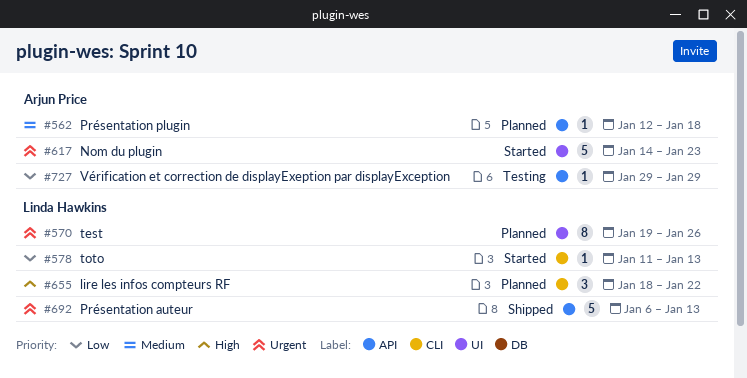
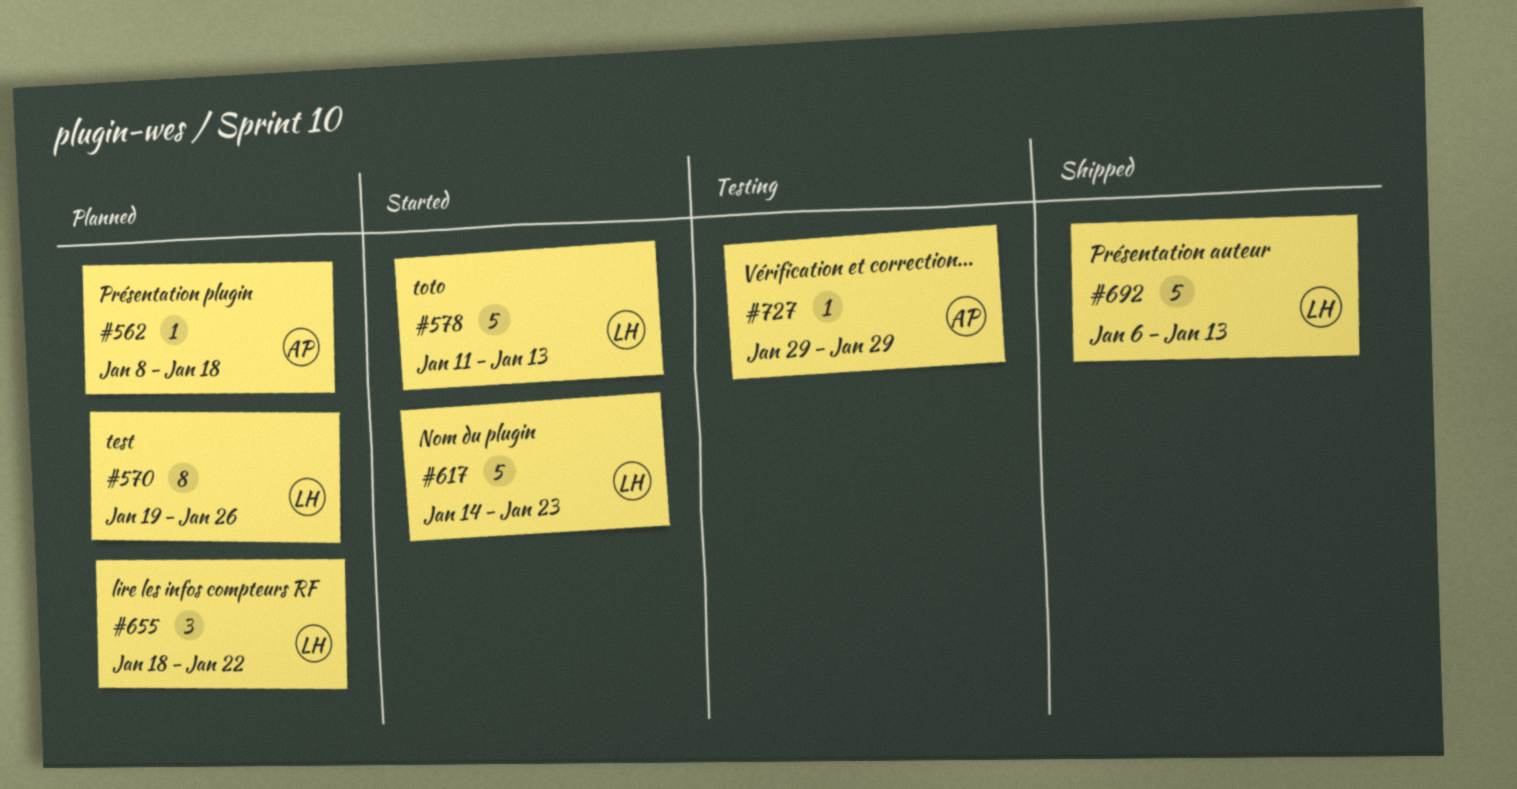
#562, start: Jan 12 -> Jan 8
#578, estimate: 1 -> 5
#617, owner: Arjun Price -> Linda Hawkins

